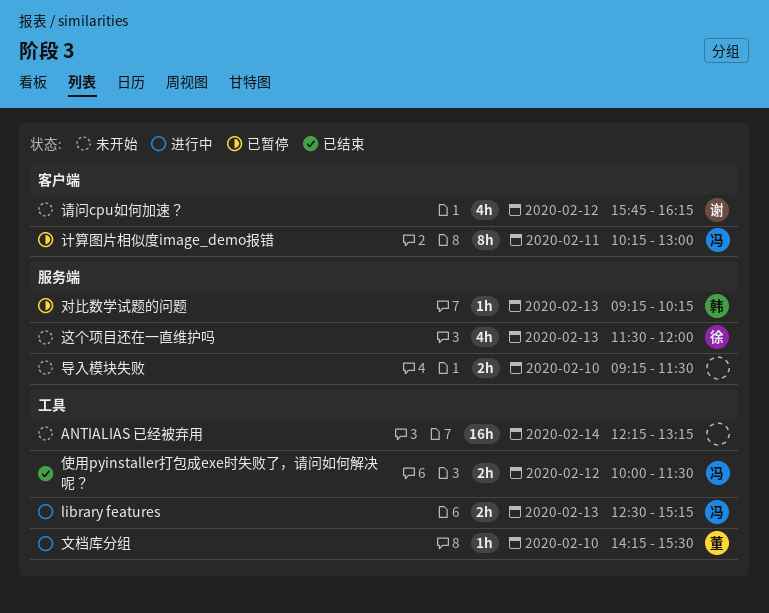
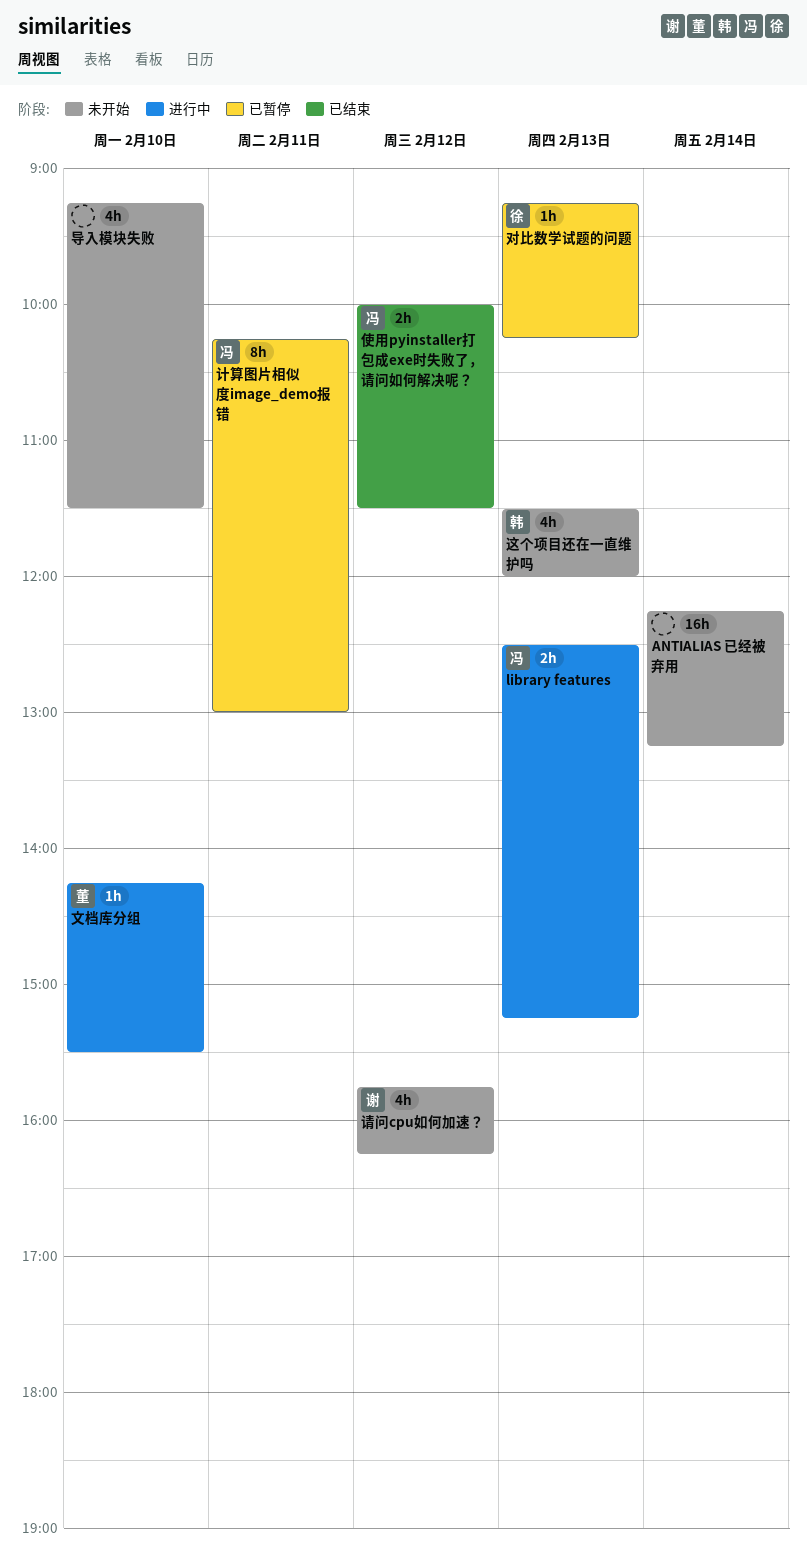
对比数学试题的问题, owner: 韩 -> 徐
导入模块失败, estimate: 2h -> 4h
这个项目还在一直维护吗, owner: 徐 -> 韩

